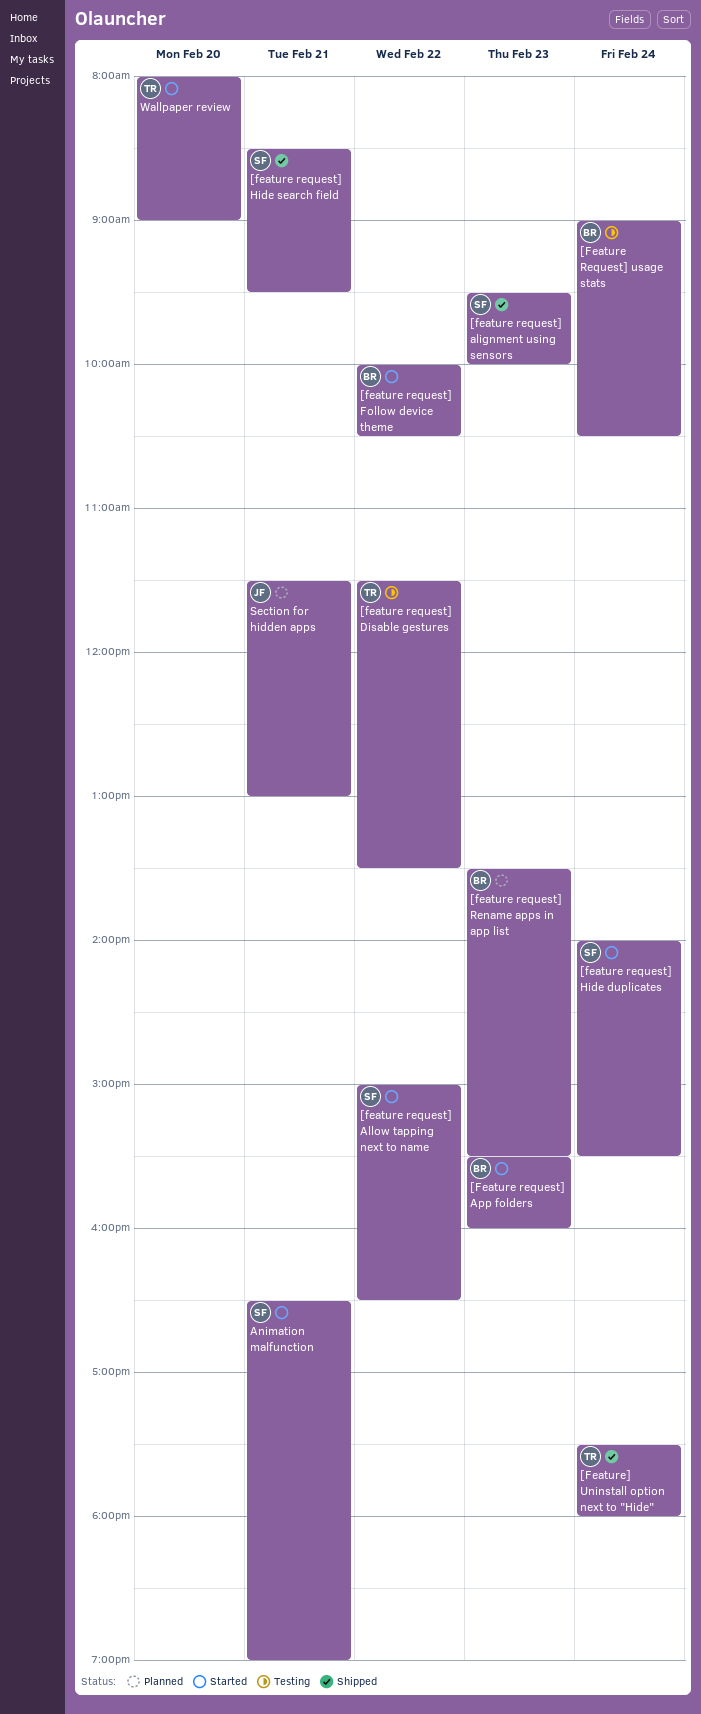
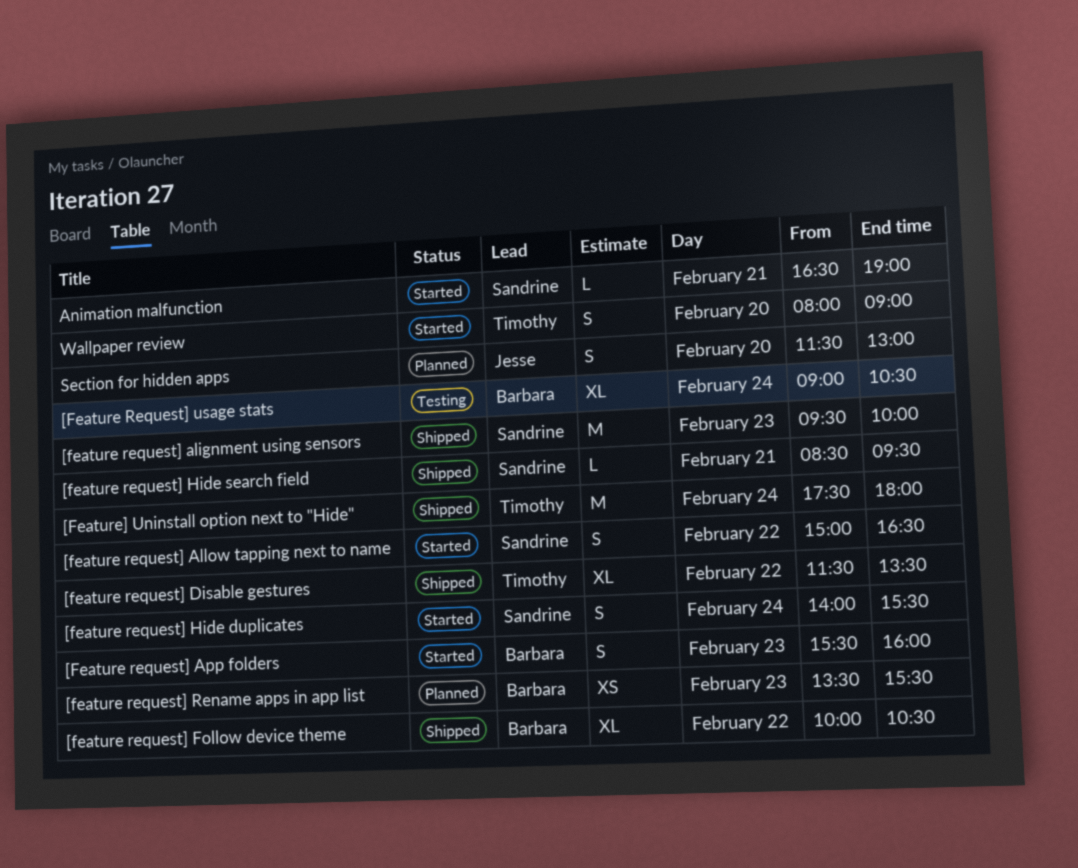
[feature request] Disable gestures, status: Testing -> Shipped
[feature request] Follow device theme, status: Started -> Shipped
Section for hidden apps, day: Feb 21 -> Feb 20

